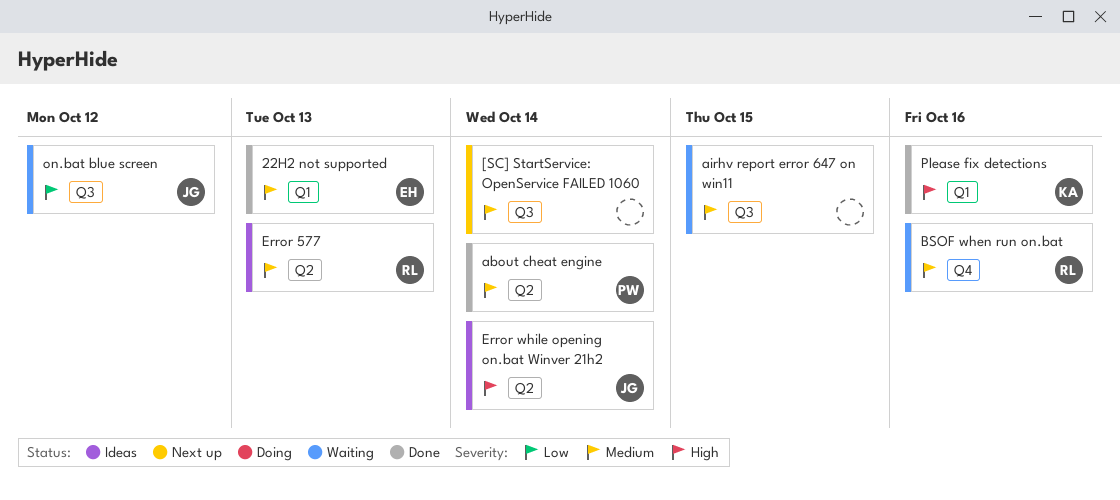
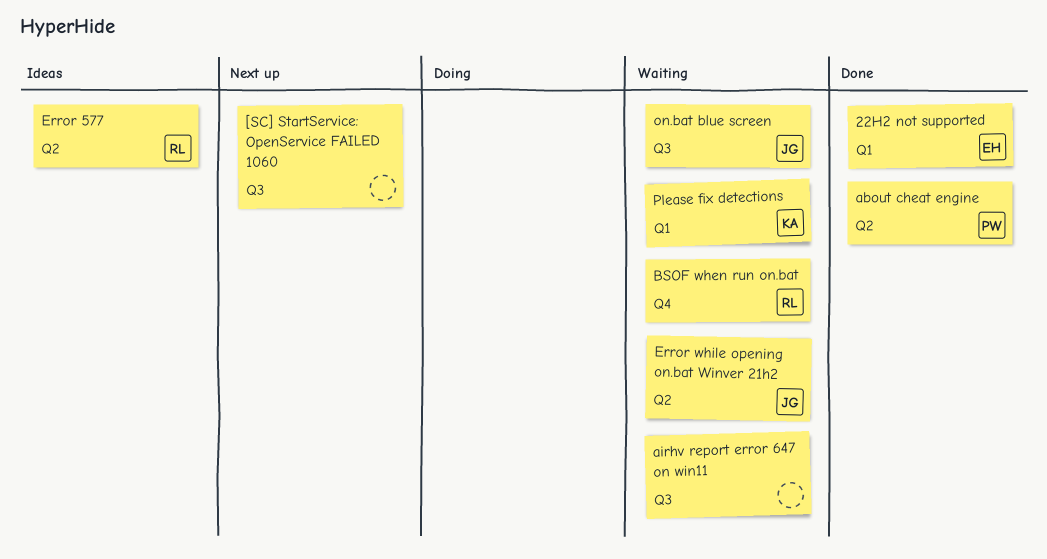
Error while opening on.bat Winver 21h2, status: Ideas -> Waiting
Please fix detections, status: Done -> Waiting

